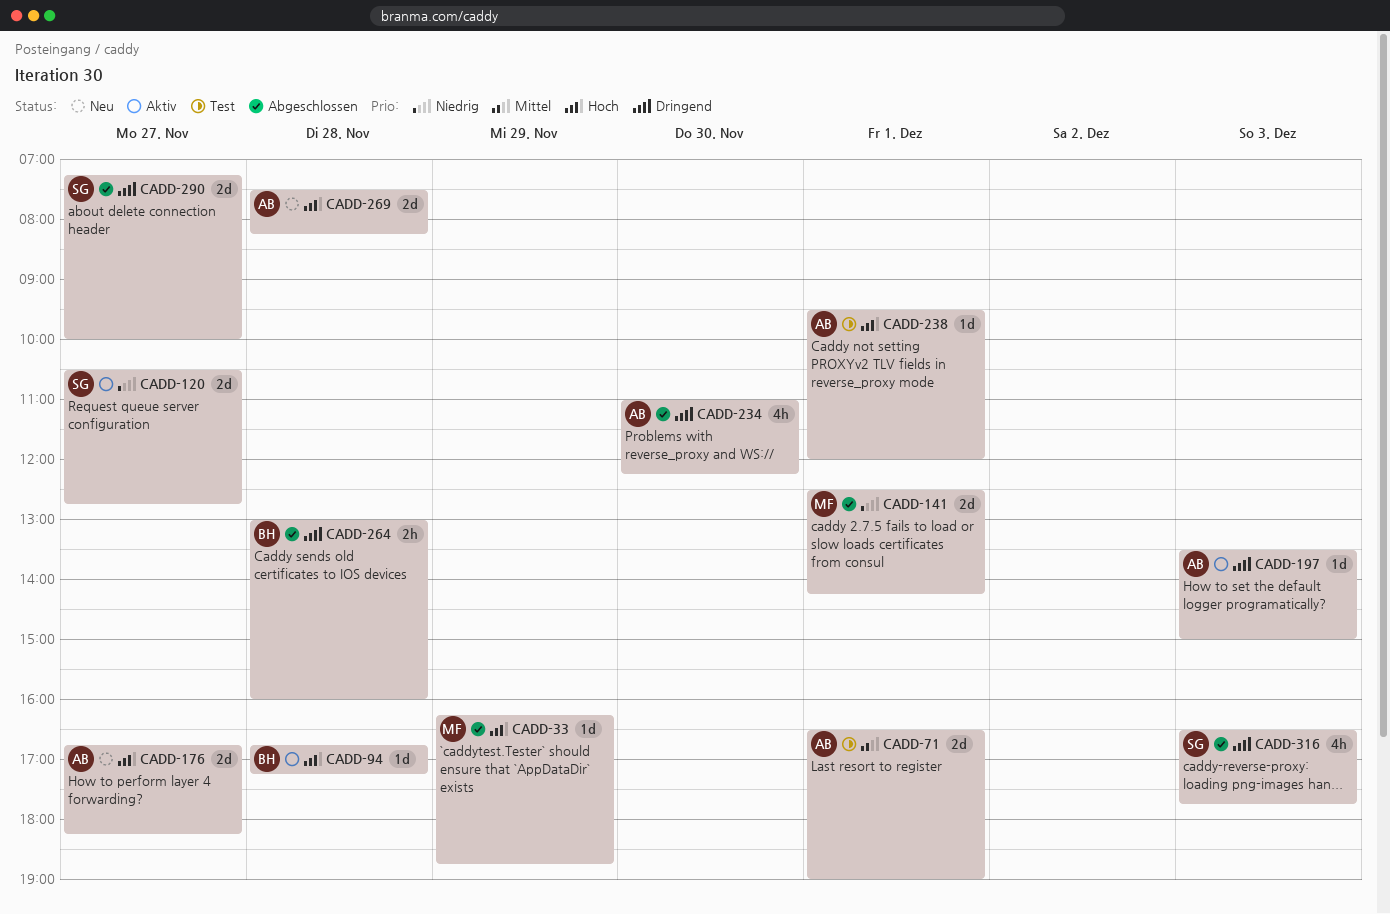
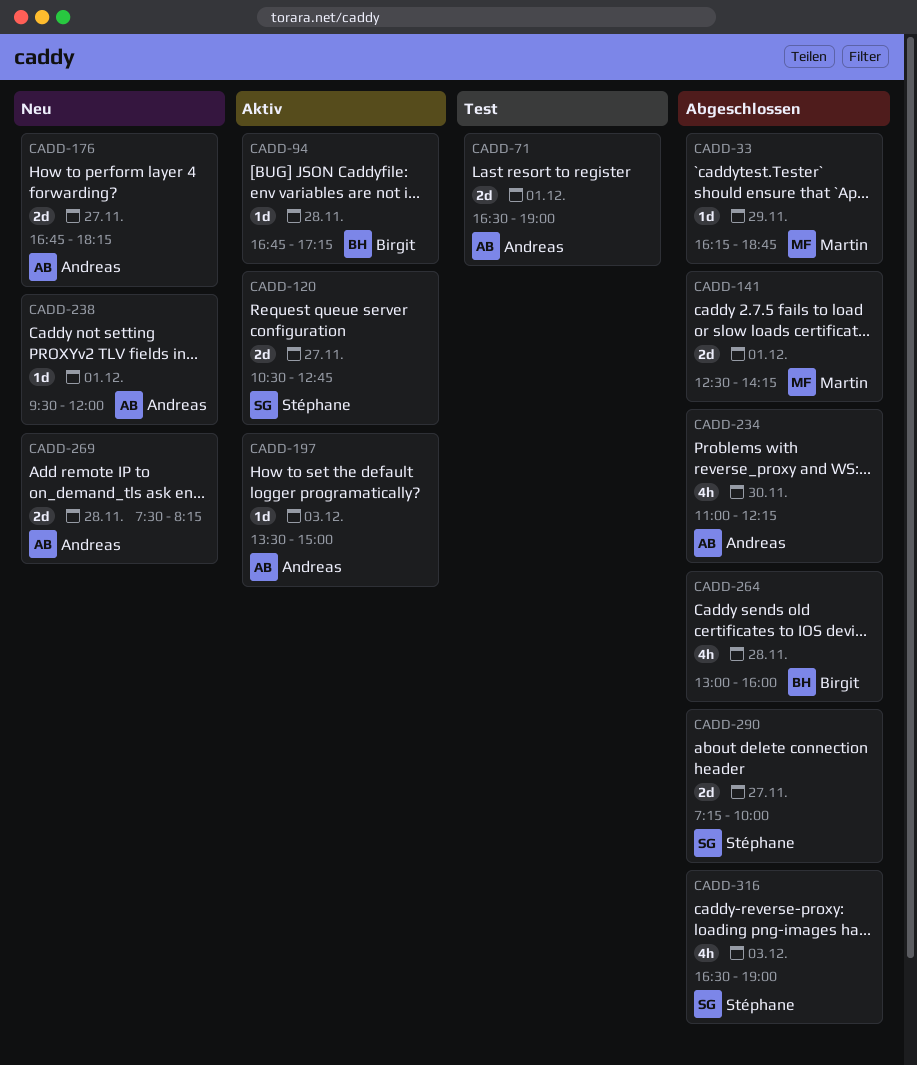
CADD-238, status: Test -> Neu
CADD-264, estimate: 2h -> 4h
CADD-316, ends: 17:45 -> 19:00

